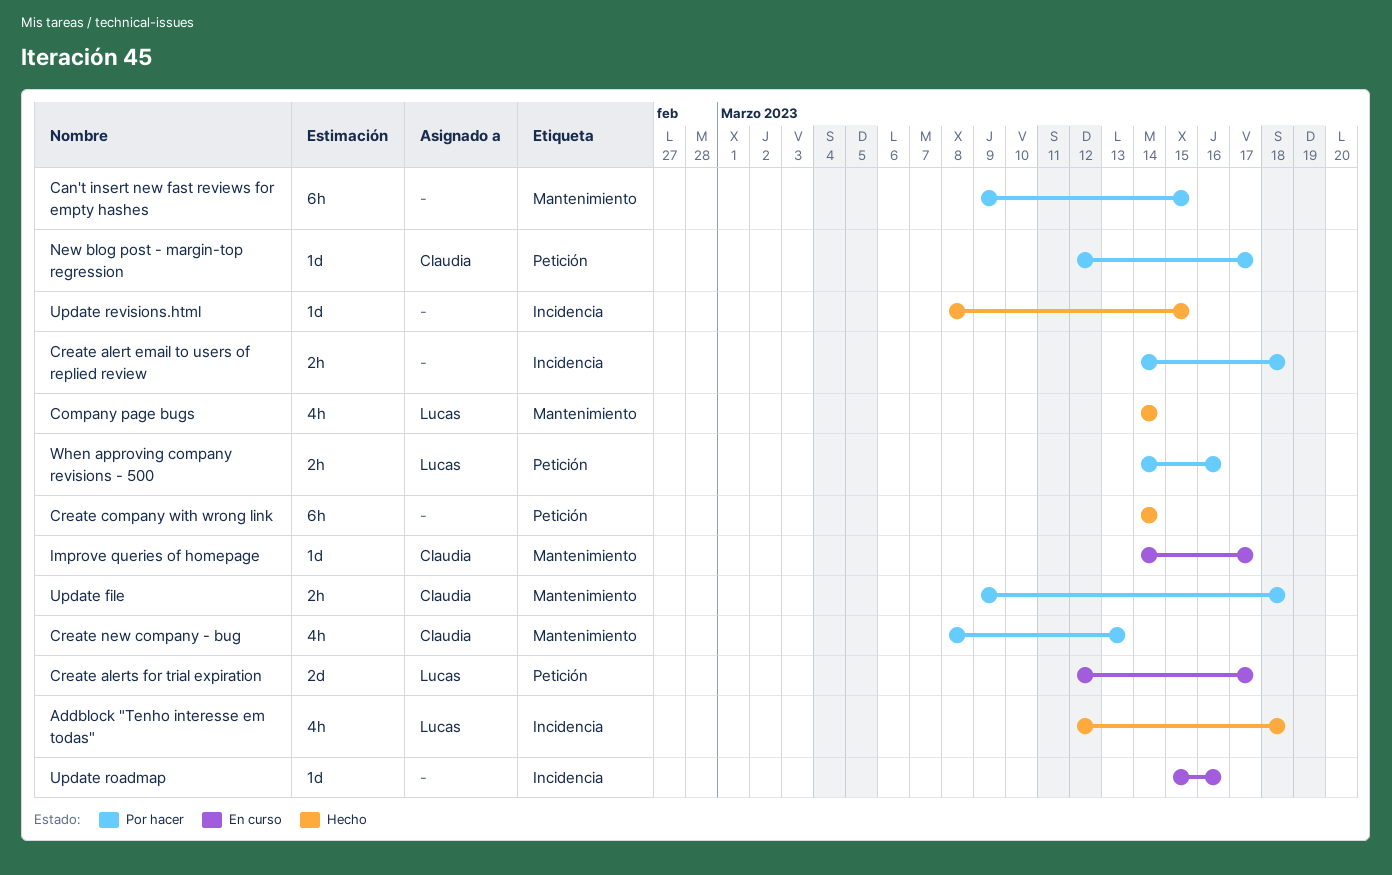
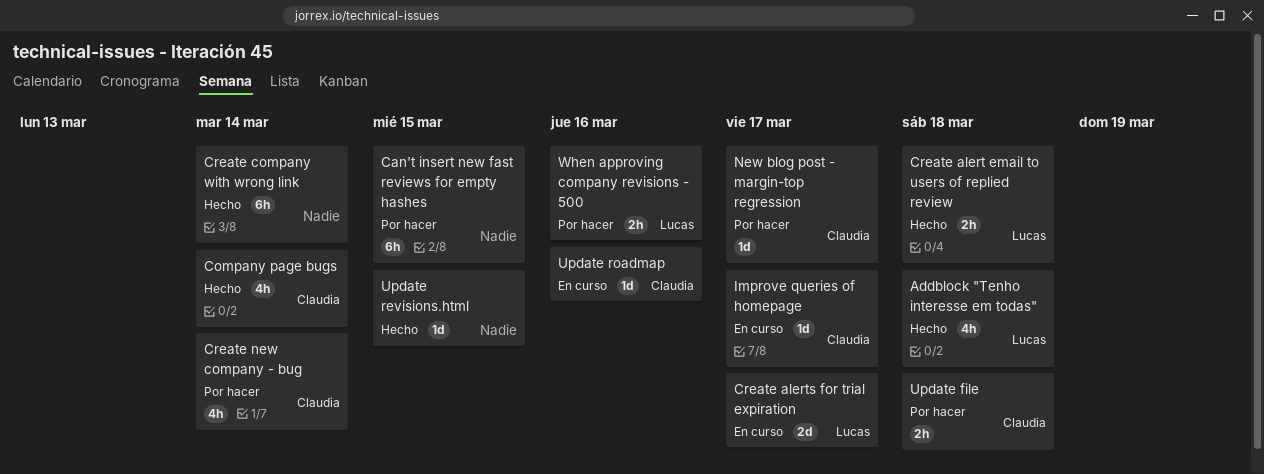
Company page bugs, owner: Lucas -> Claudia
Create alert email to users of replied review, status: Por hacer -> Hecho
Create alert email to users of replied review, owner: none -> Lucas
Create new company - bug, due: Mar 13 -> Mar 14
Update roadmap, owner: none -> Claudia

